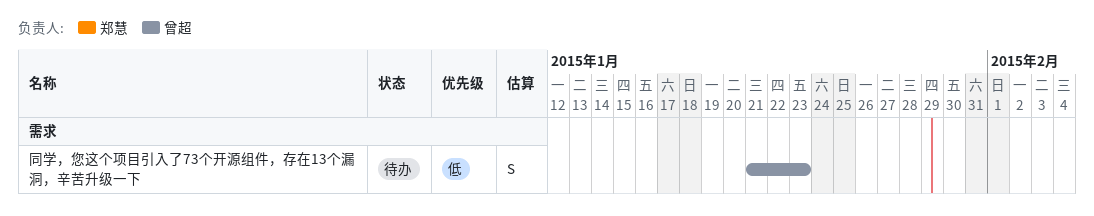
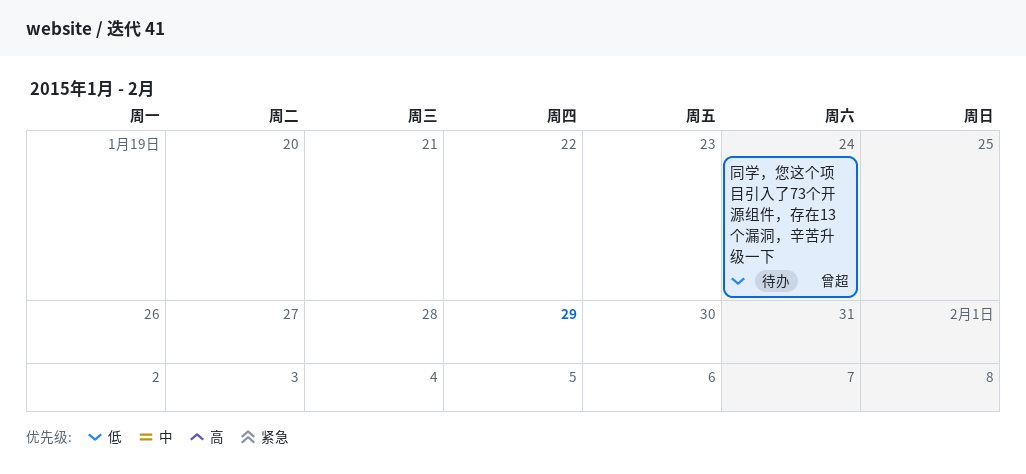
同学，您这个项目引入了73个开源组件，存在13个漏洞，辛苦升级一下, due: Jan 23 -> Jan 24

